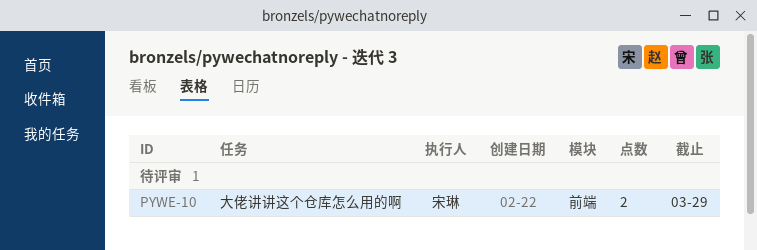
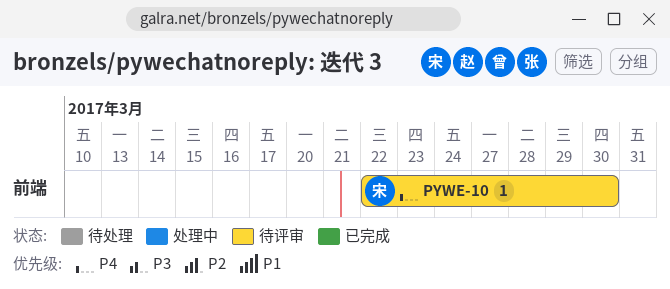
PYWE-10, estimate: 2 -> 1
PYWE-10, due: Mar 29 -> Mar 30

